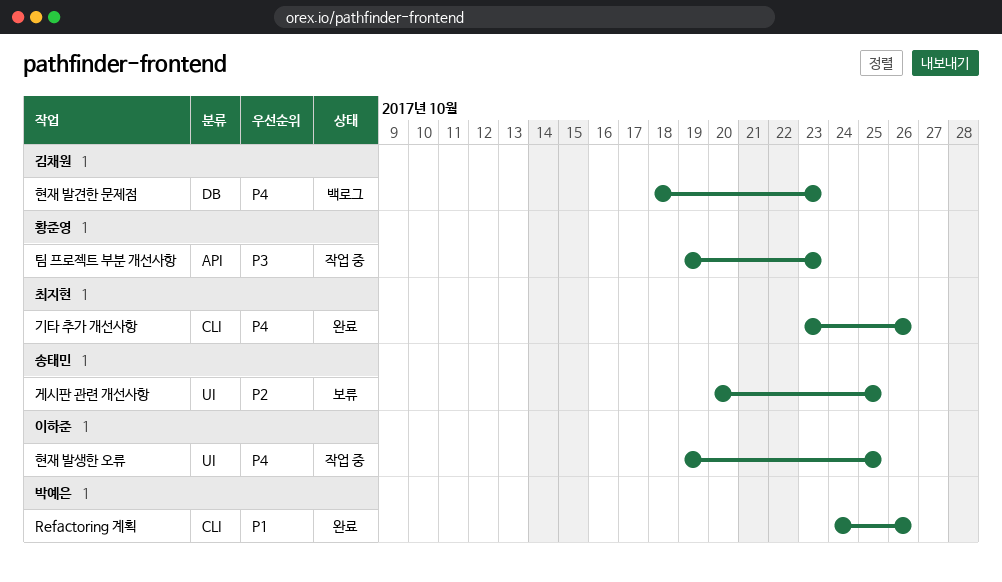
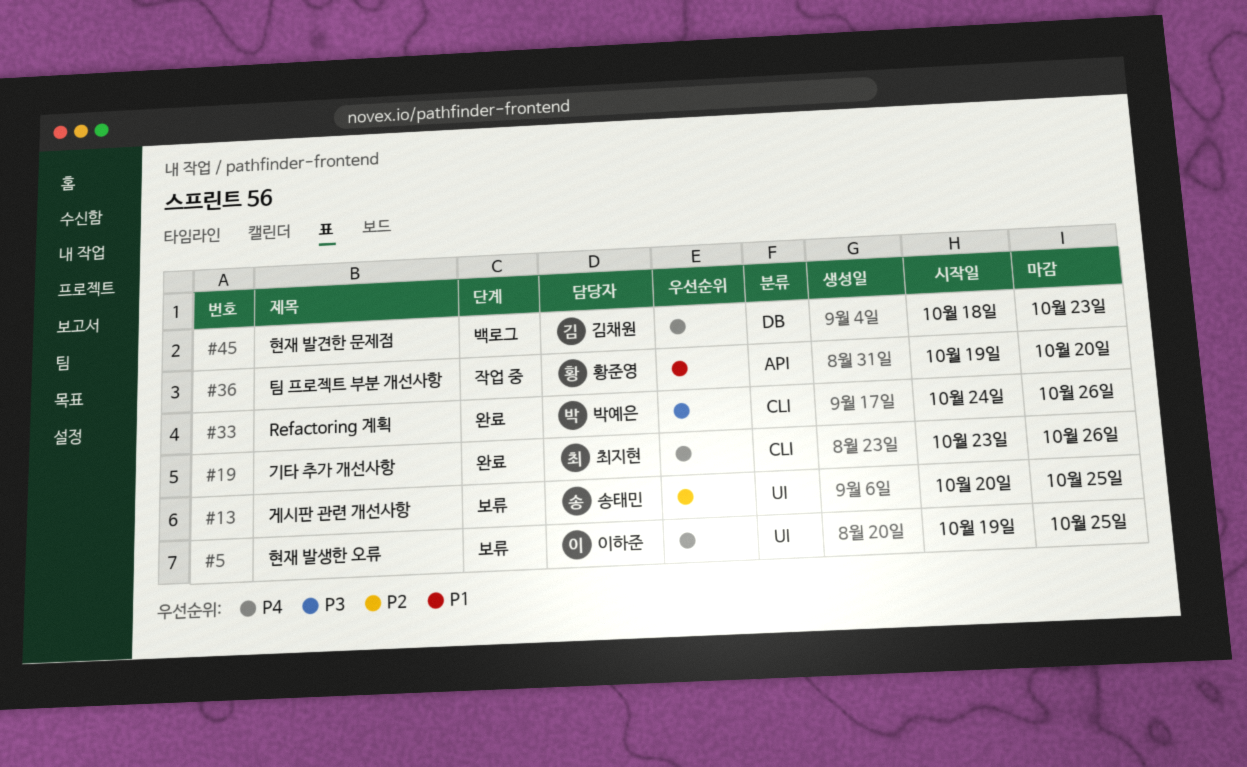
Refactoring 계획, priority: P1 -> P3
팀 프로젝트 부분 개선사항, priority: P3 -> P1
팀 프로젝트 부분 개선사항, due: Oct 23 -> Oct 20
현재 발생한 오류, status: 작업 중 -> 보류

